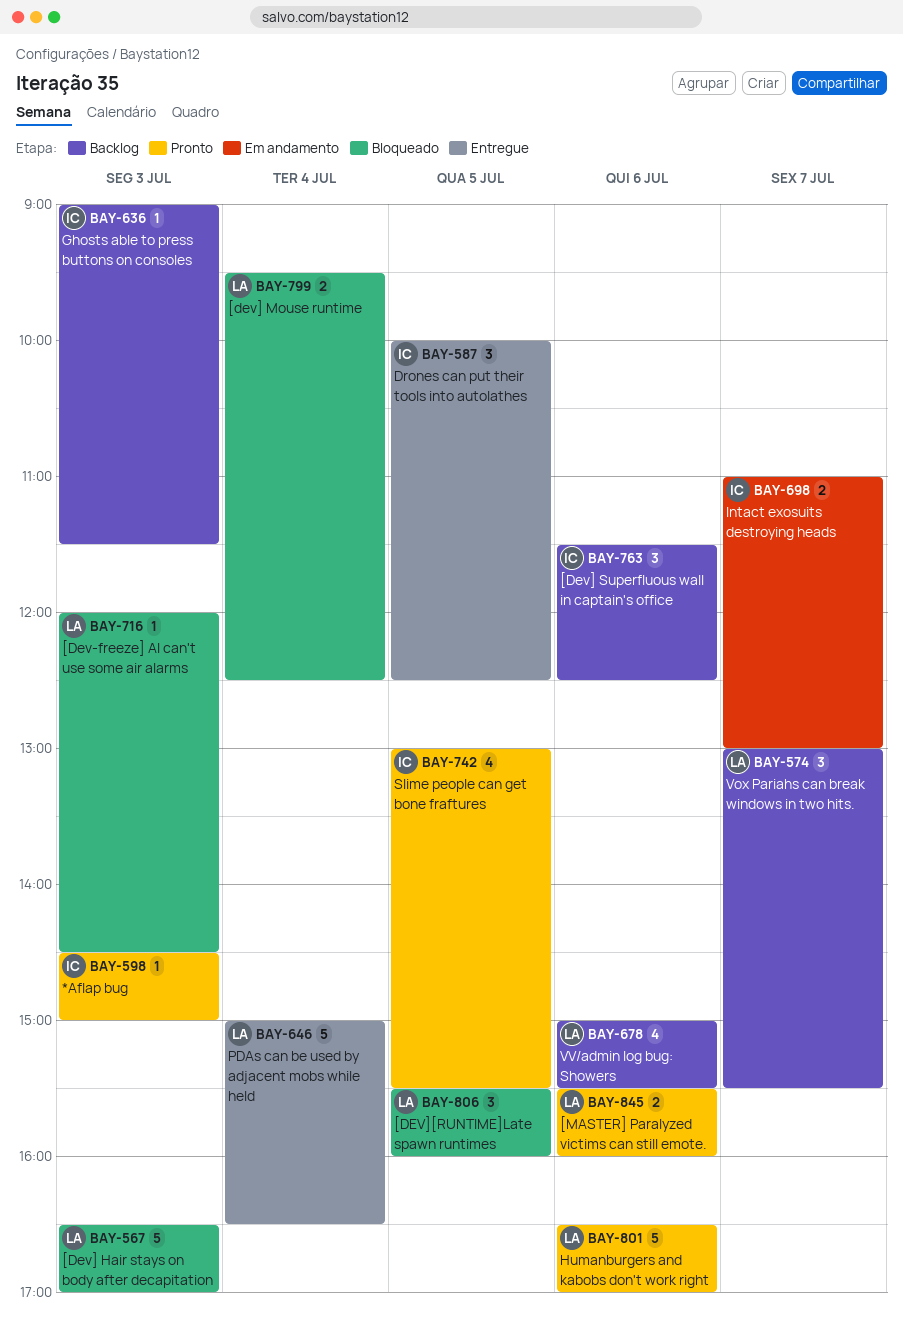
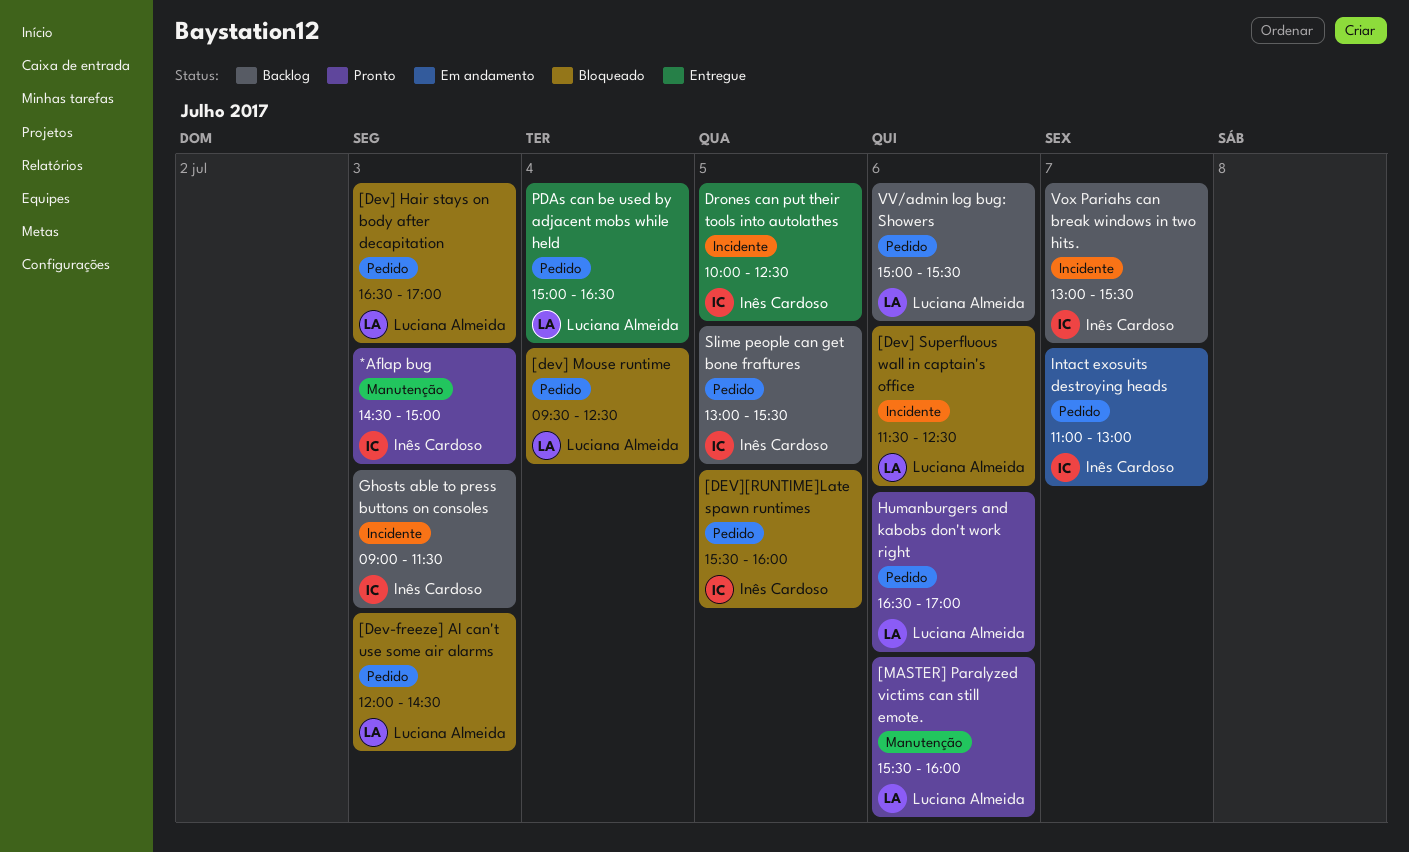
[Dev] Superfluous wall in captain's office, status: Backlog -> Bloqueado
[Dev] Superfluous wall in captain's office, owner: Inês Cardoso -> Luciana Almeida
[DEV][RUNTIME]Late spawn runtimes, owner: Luciana Almeida -> Inês Cardoso
Slime people can get bone fraftures, status: Pronto -> Backlog
Vox Pariahs can break windows in two hits., owner: Luciana Almeida -> Inês Cardoso

